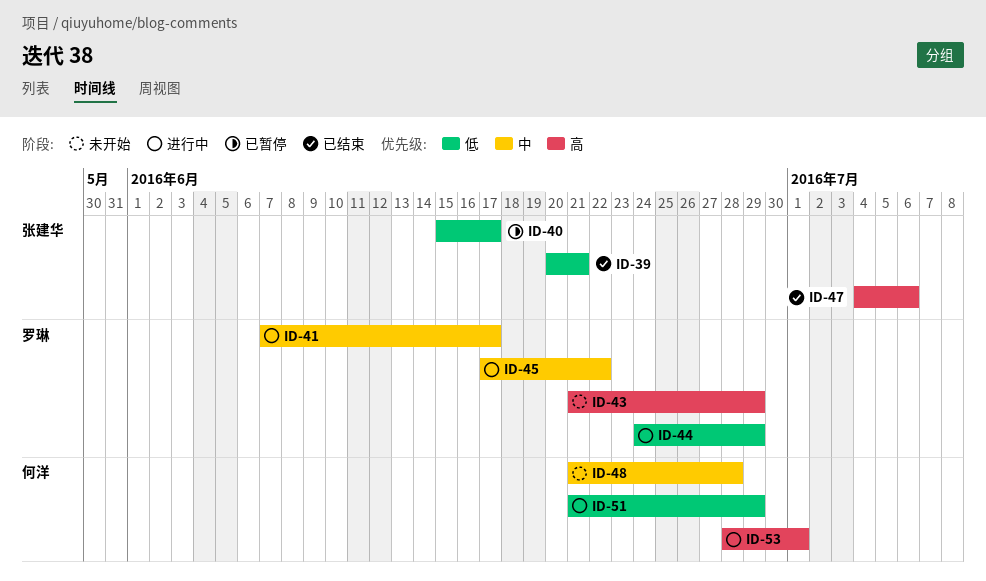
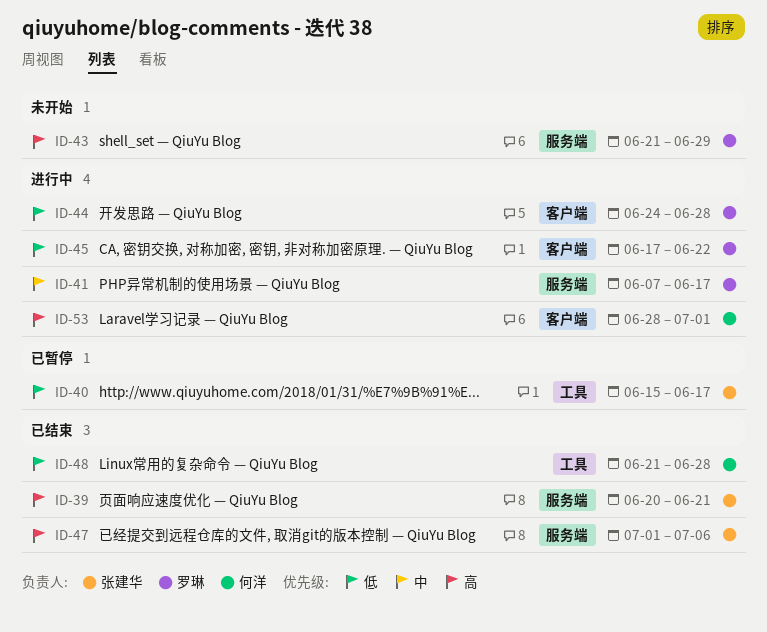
ID-39, priority: 低 -> 高
ID-44, due: Jun 29 -> Jun 28
ID-45, priority: 中 -> 低
ID-47, start: Jul 4 -> Jul 1
ID-48, status: 未开始 -> 已结束
ID-48, priority: 中 -> 低
ID-51: present -> none

